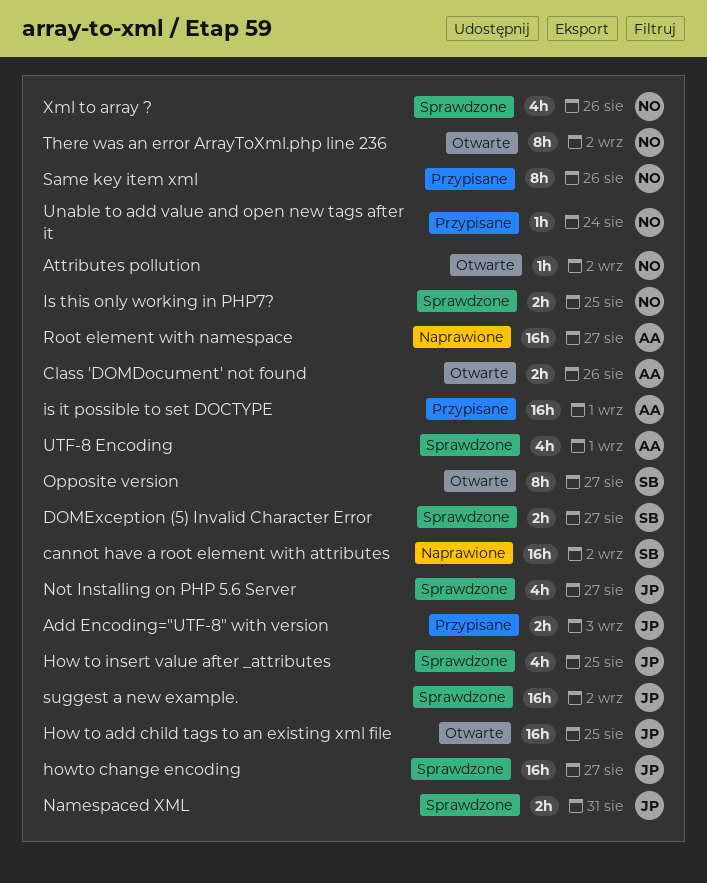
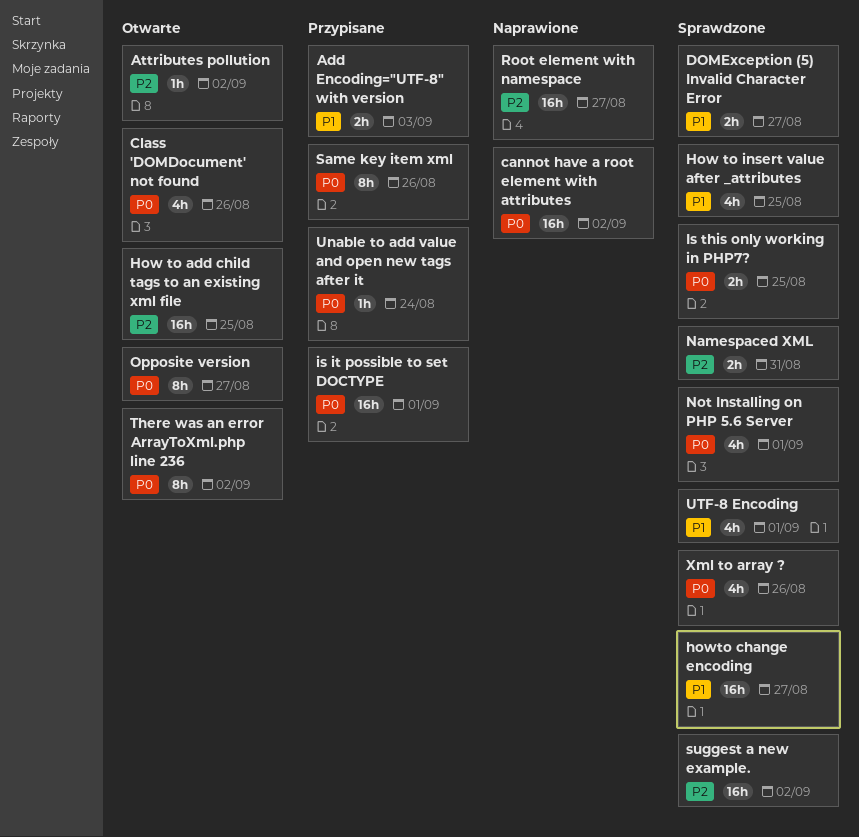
Class 'DOMDocument' not found, estimate: 2h -> 4h
Not Installing on PHP 5.6 Server, due: Aug 27 -> Sep 1

